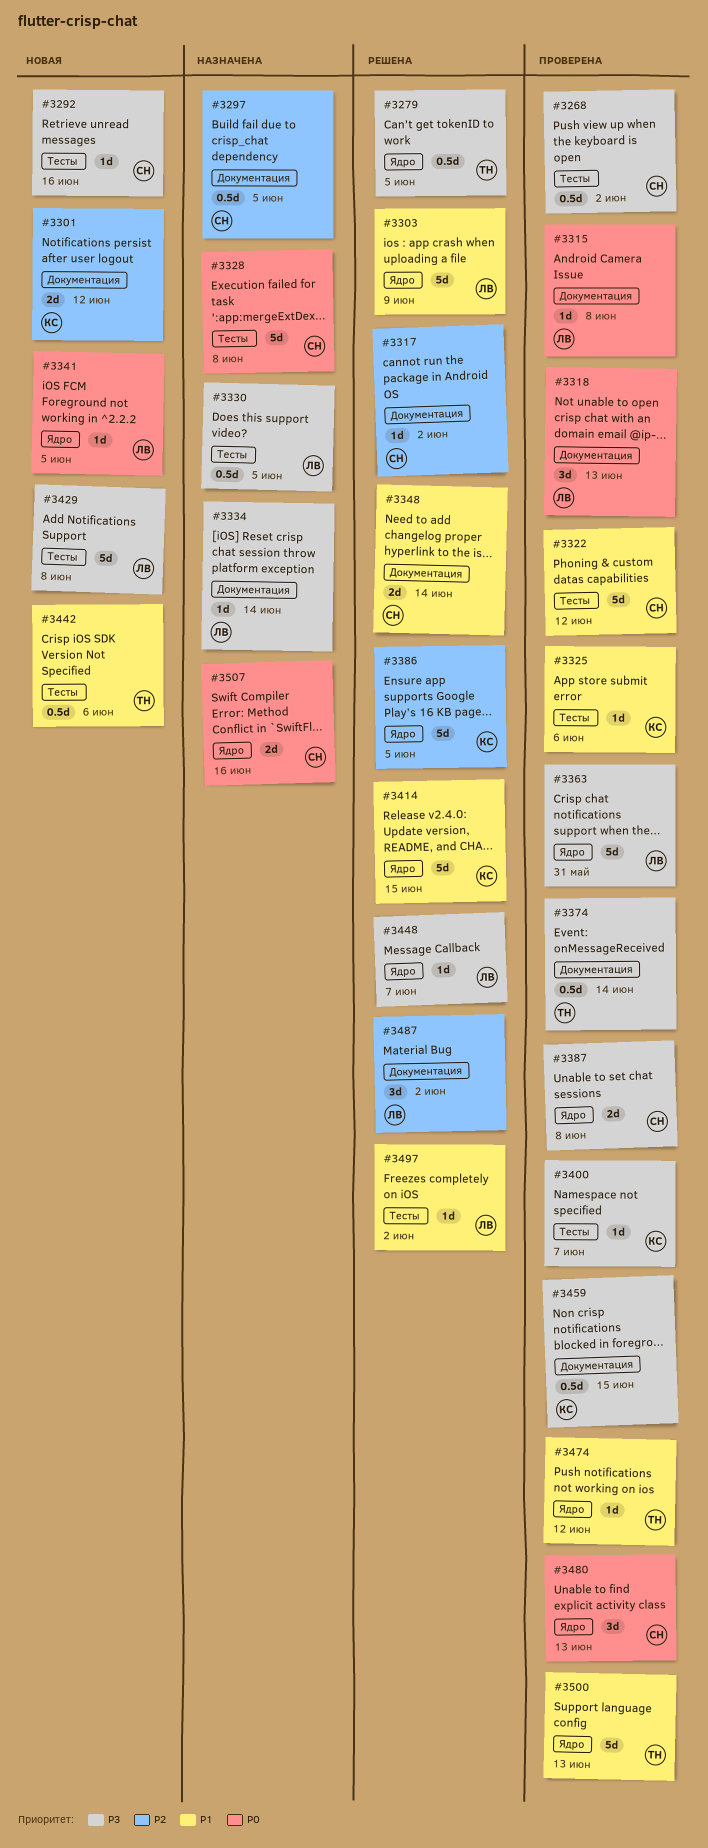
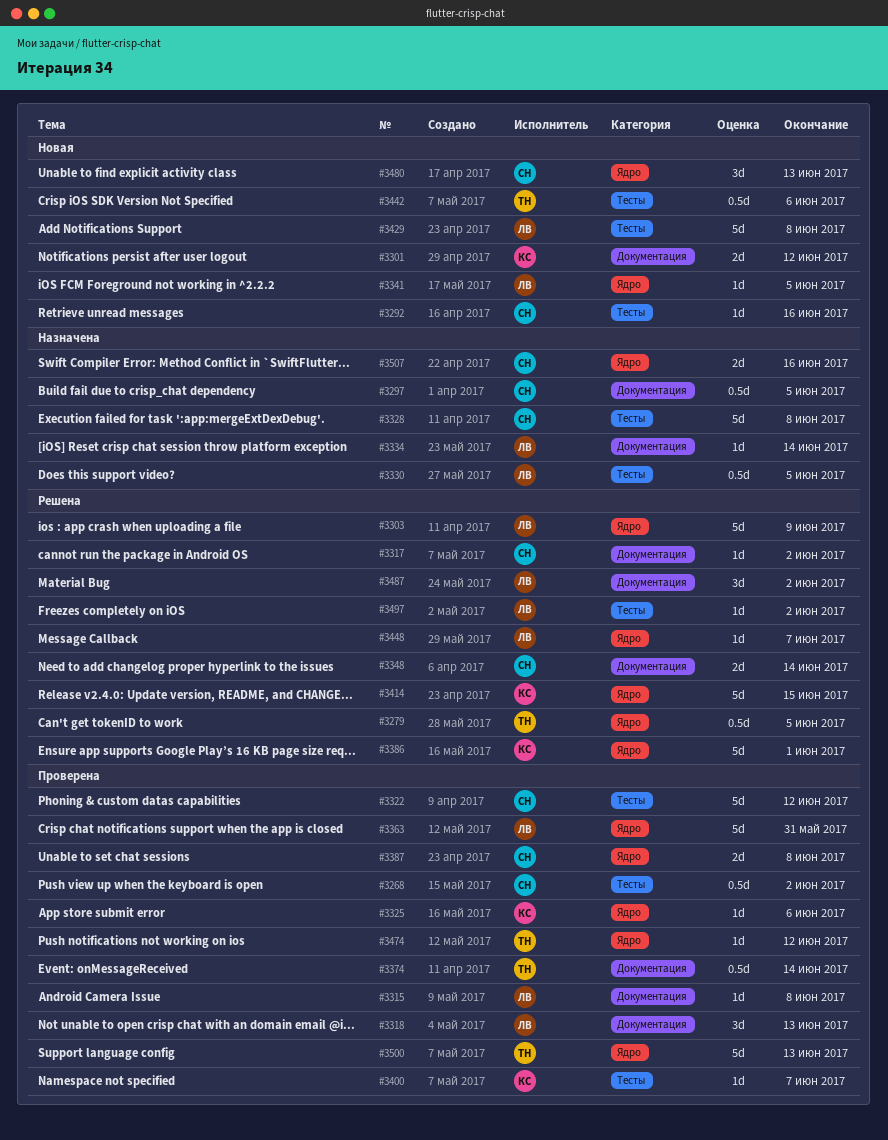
#3325, label: Тесты -> Ядро
#3386, due: Jun 5 -> Jun 1
#3459: present -> none
#3480, status: Проверена -> Новая

